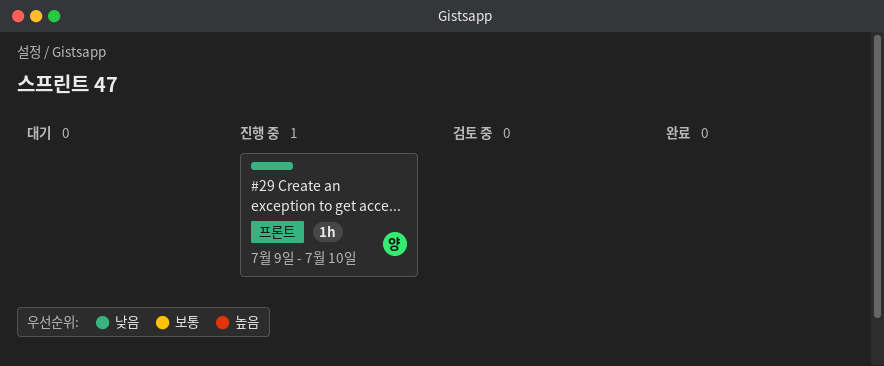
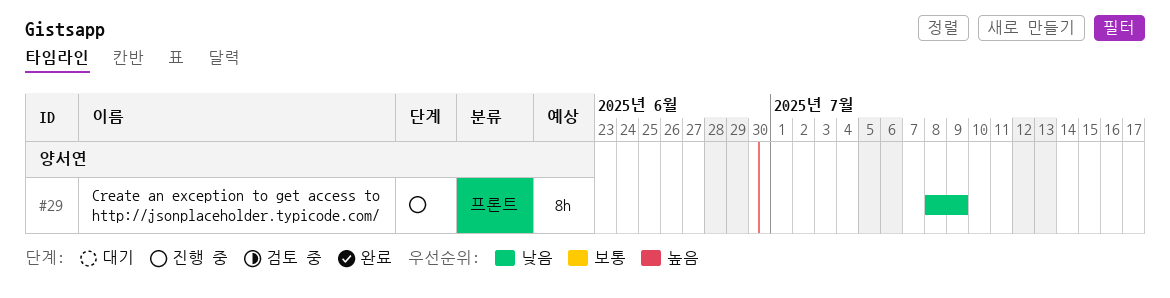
#29, estimate: 1h -> 8h
#29, start: Jul 9 -> Jul 8
#29, due: Jul 10 -> Jul 9

